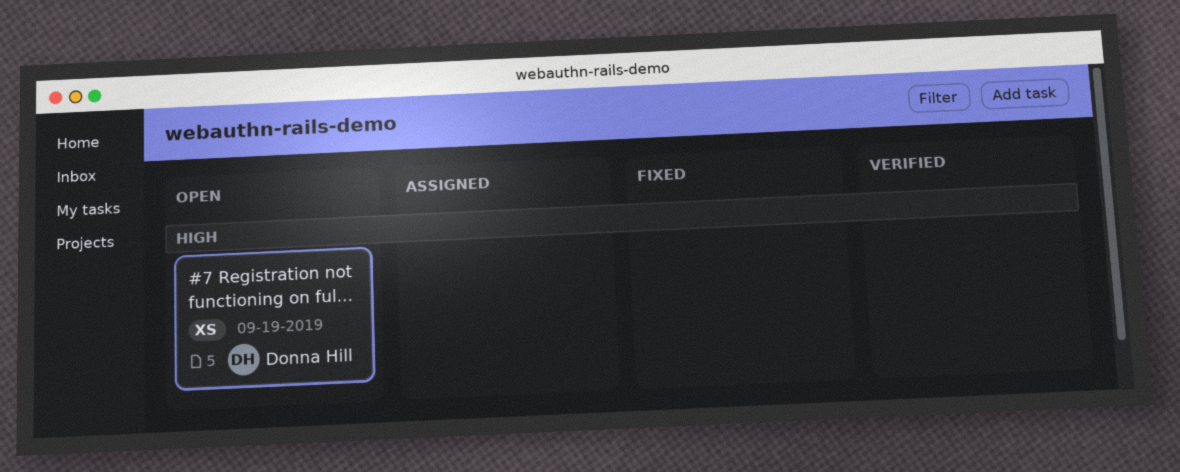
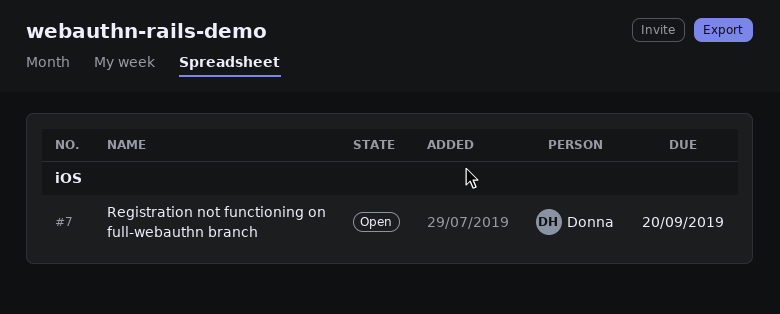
#7, due: Sep 19 -> Sep 20

